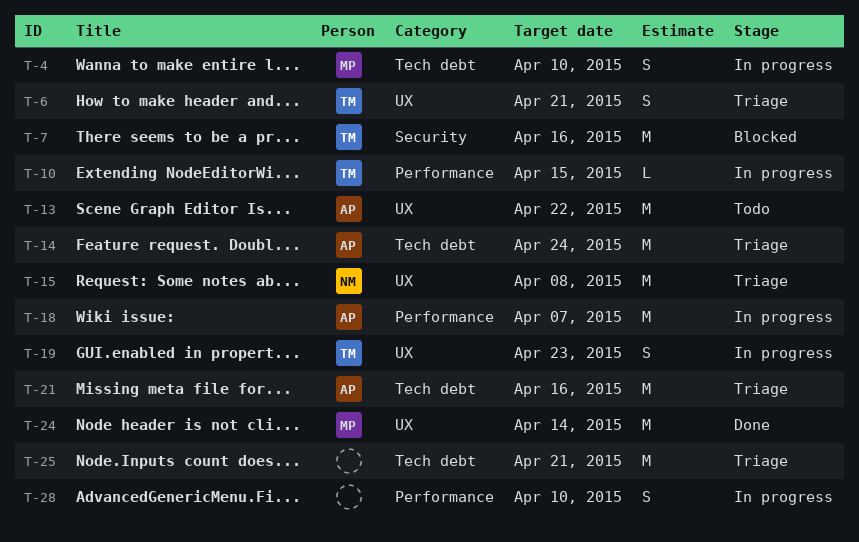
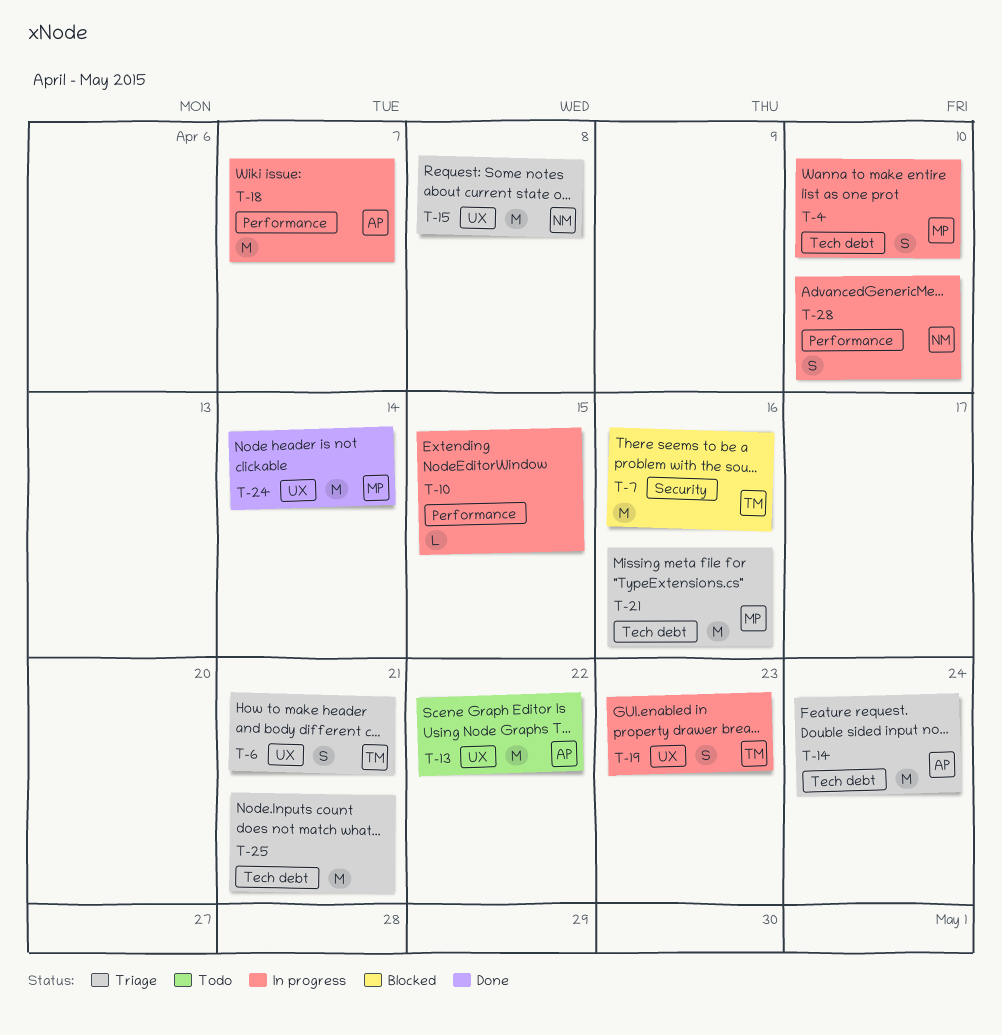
T-10, owner: TM -> none
T-21, owner: AP -> MP
T-28, owner: none -> NM

